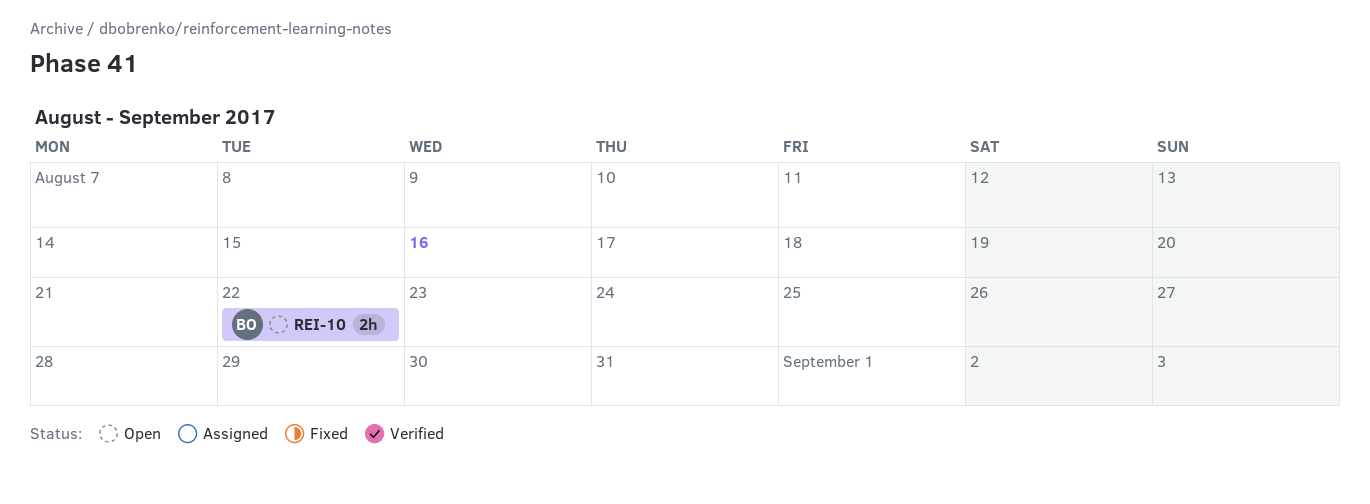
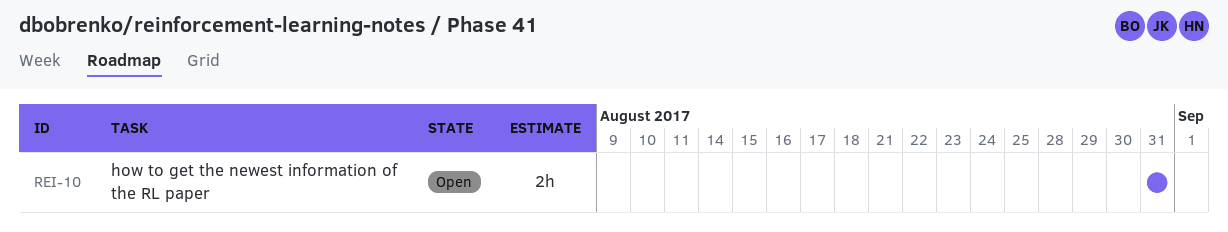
REI-10, start: Aug 22 -> Aug 31
REI-10, due: Aug 22 -> Aug 31

